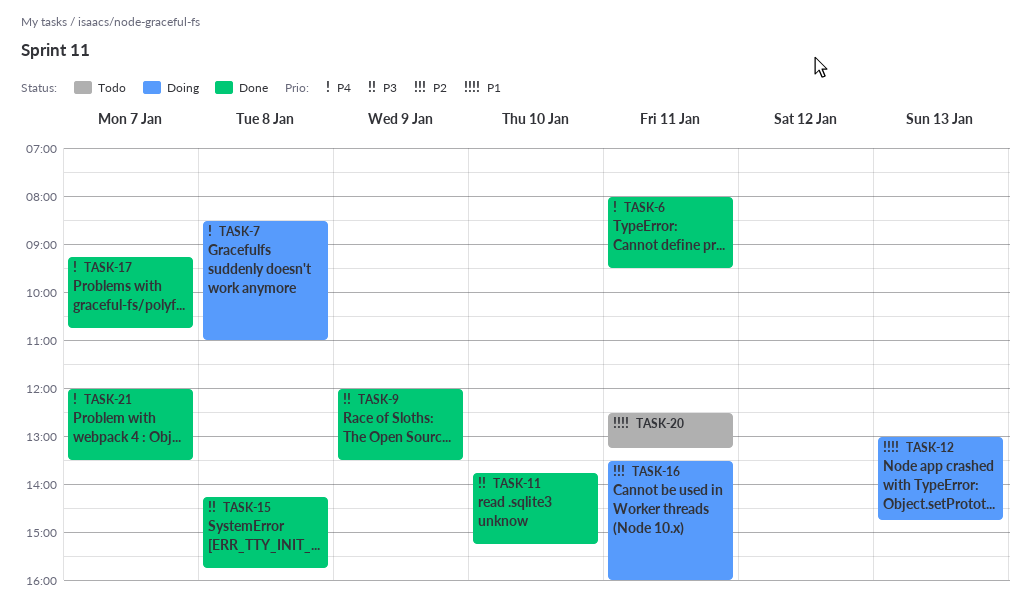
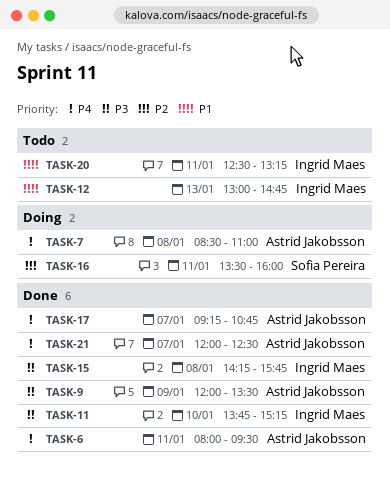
TASK-12, status: Doing -> Todo
TASK-21, ends: 13:30 -> 12:30

